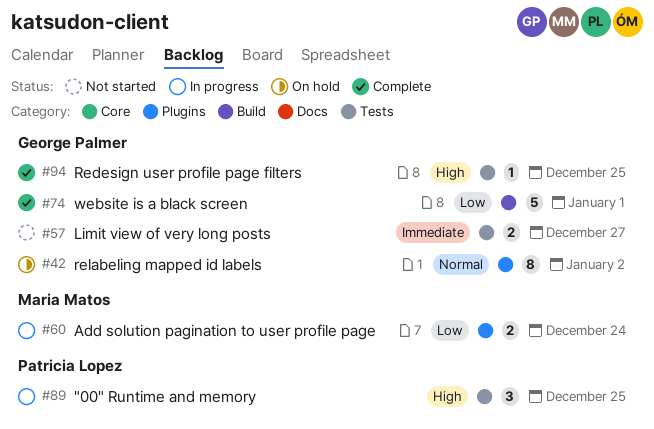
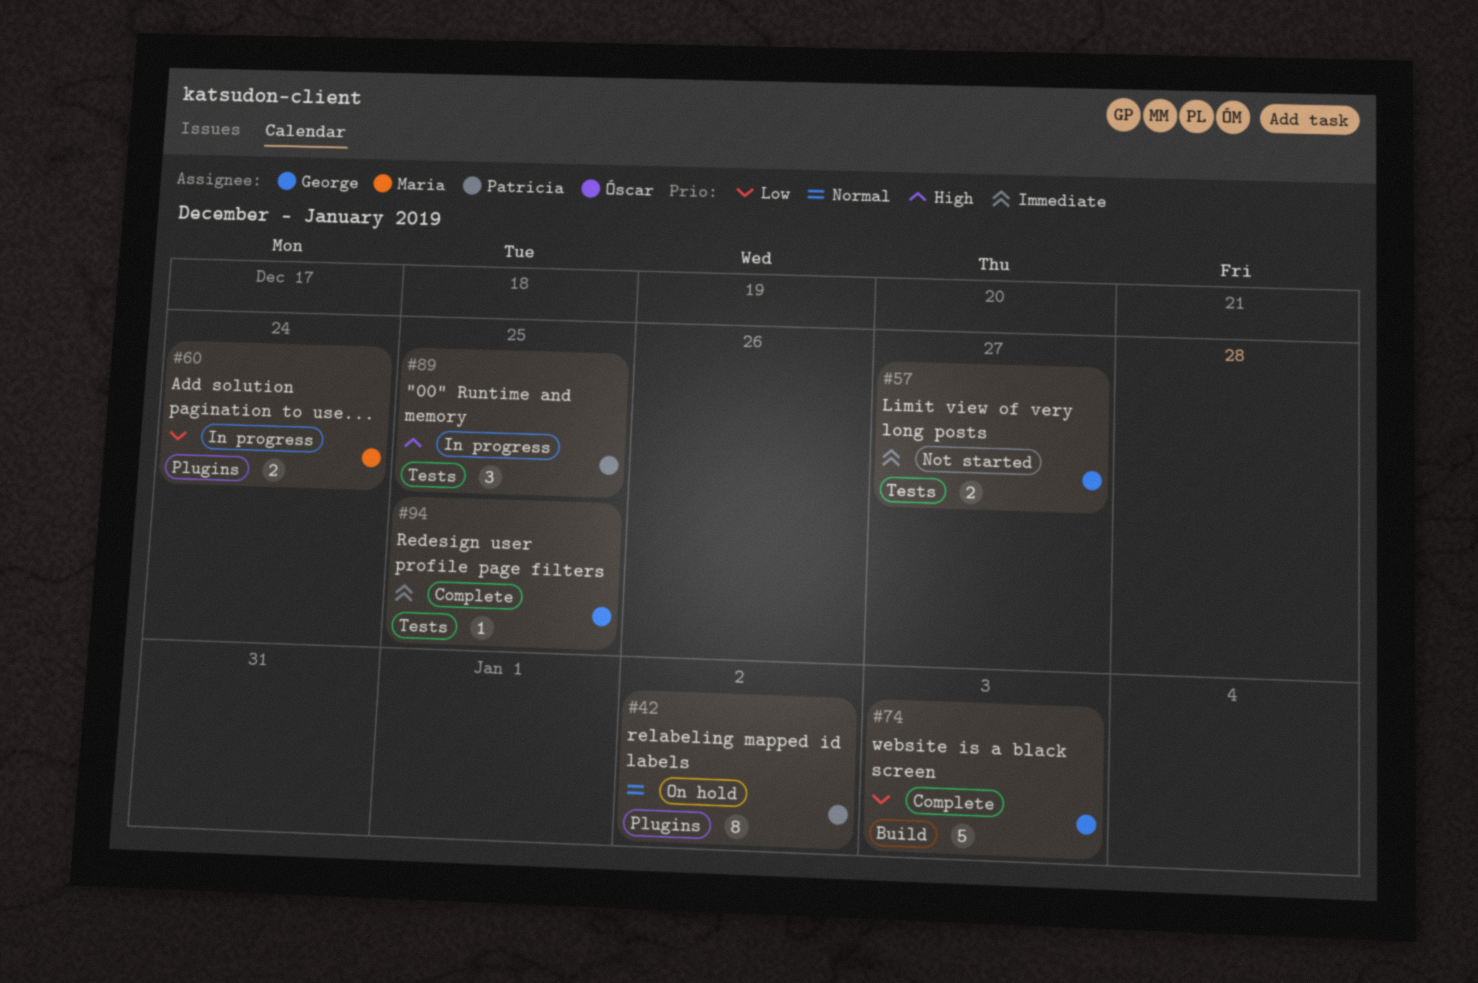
#42, owner: George Palmer -> Patricia Lopez
#74, due: Jan 1 -> Jan 3
#94, priority: High -> Immediate

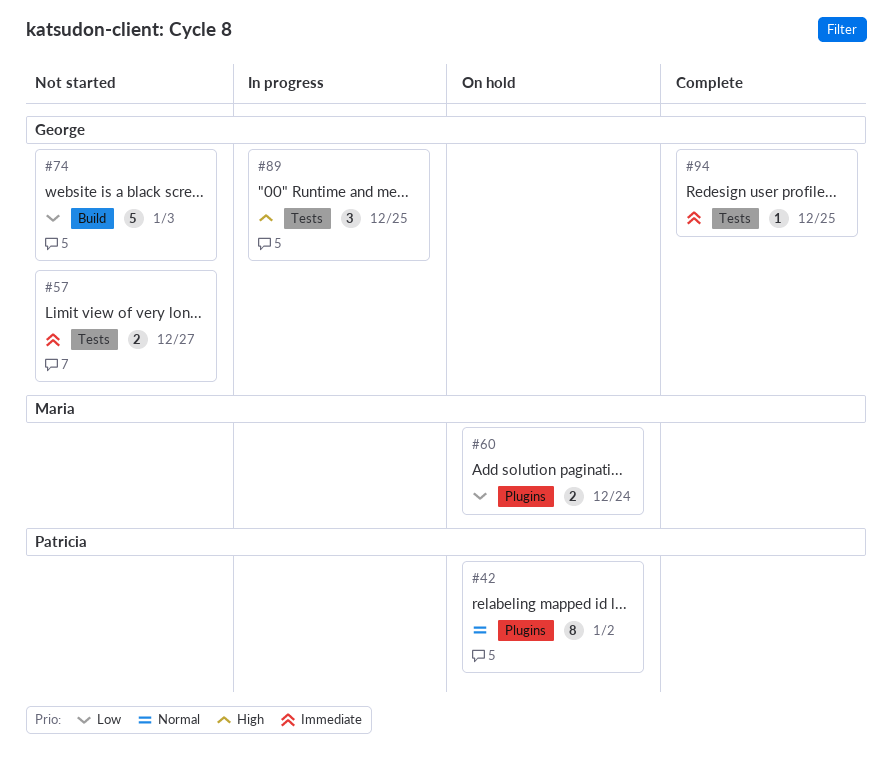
#60, status: In progress -> On hold
#74, status: Complete -> Not started
#89, owner: Patricia -> George

